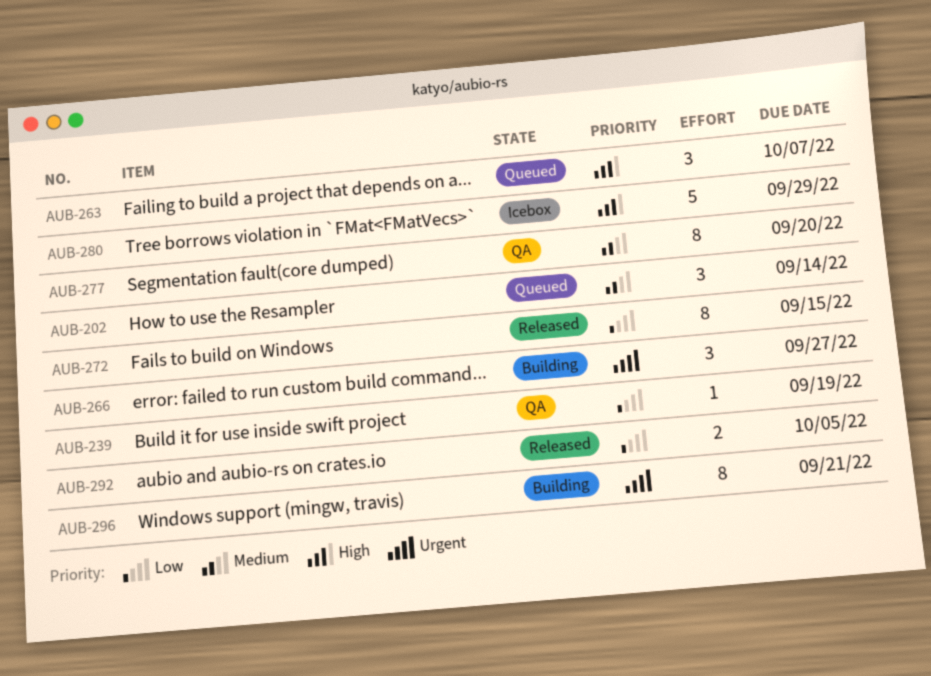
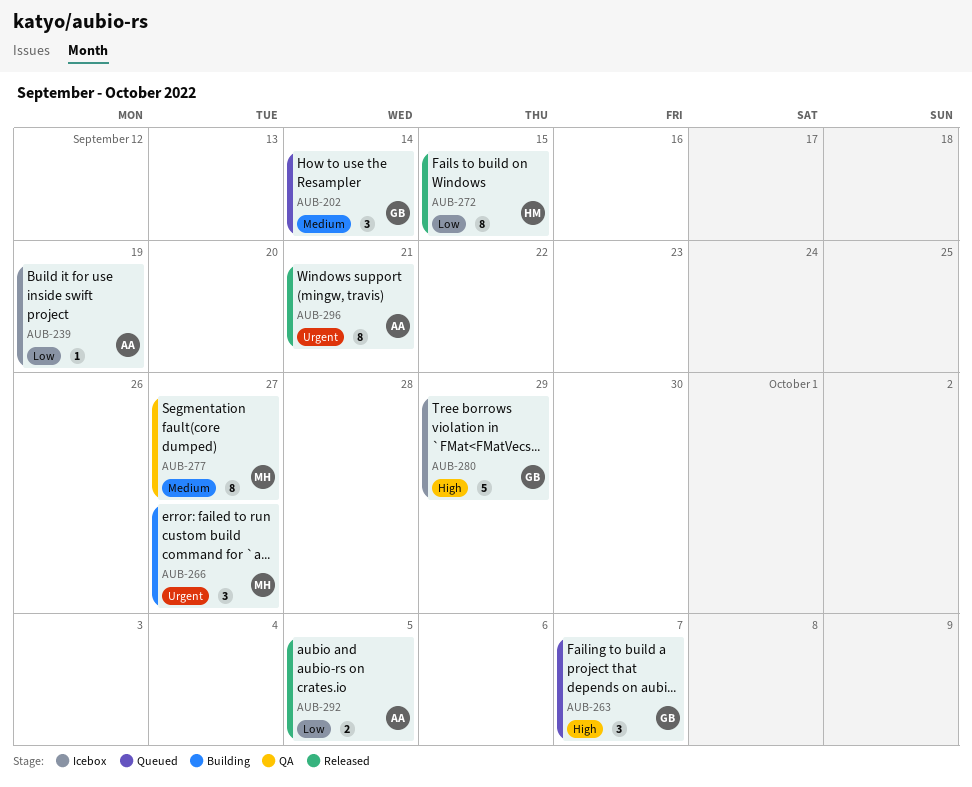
AUB-239, status: QA -> Icebox
AUB-277, due: Sep 20 -> Sep 27
AUB-296, status: Building -> Released

